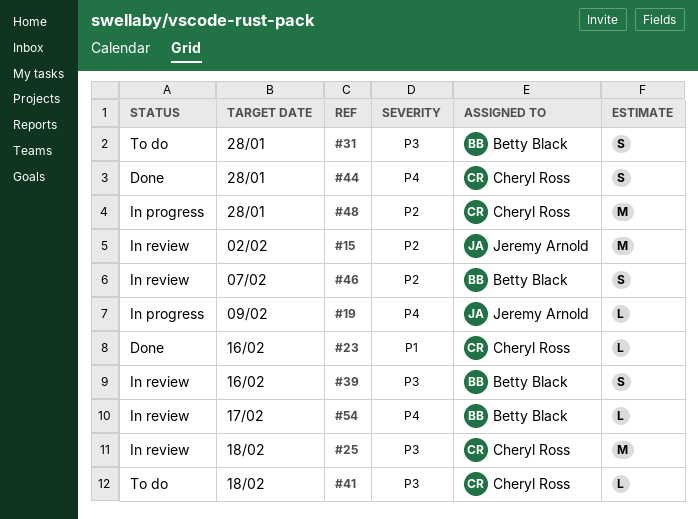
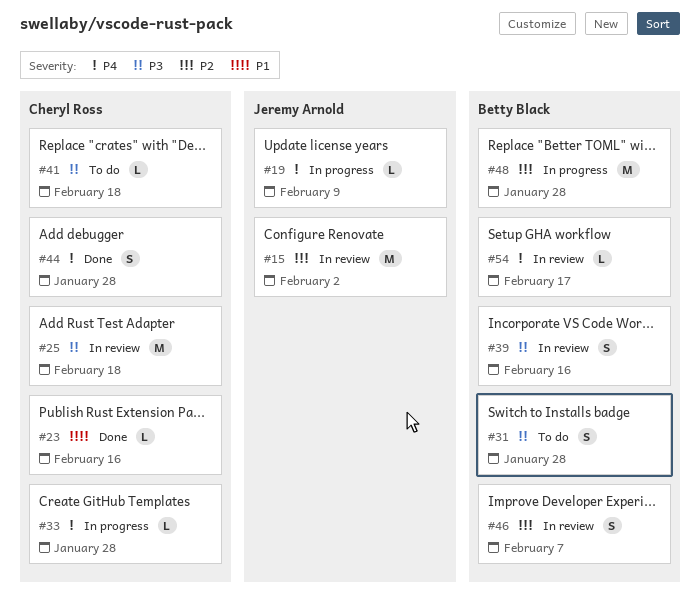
#33: none -> present
#48, owner: Cheryl Ross -> Betty Black

